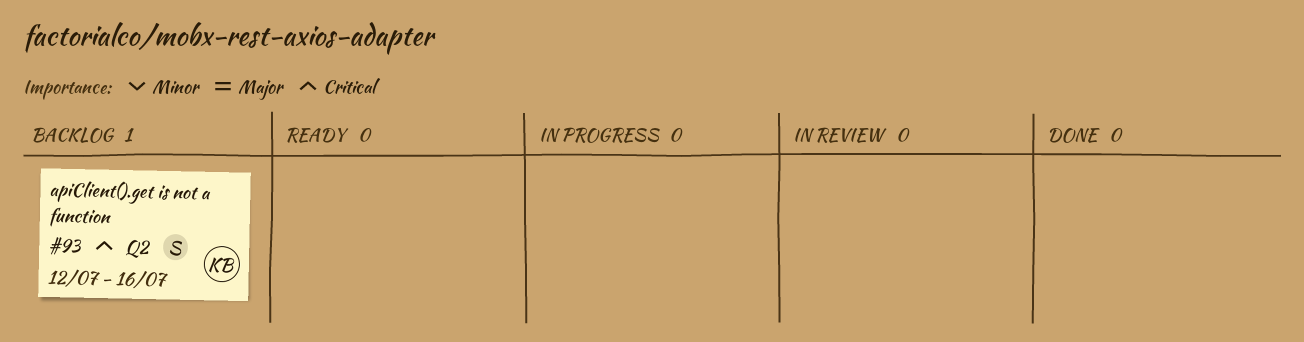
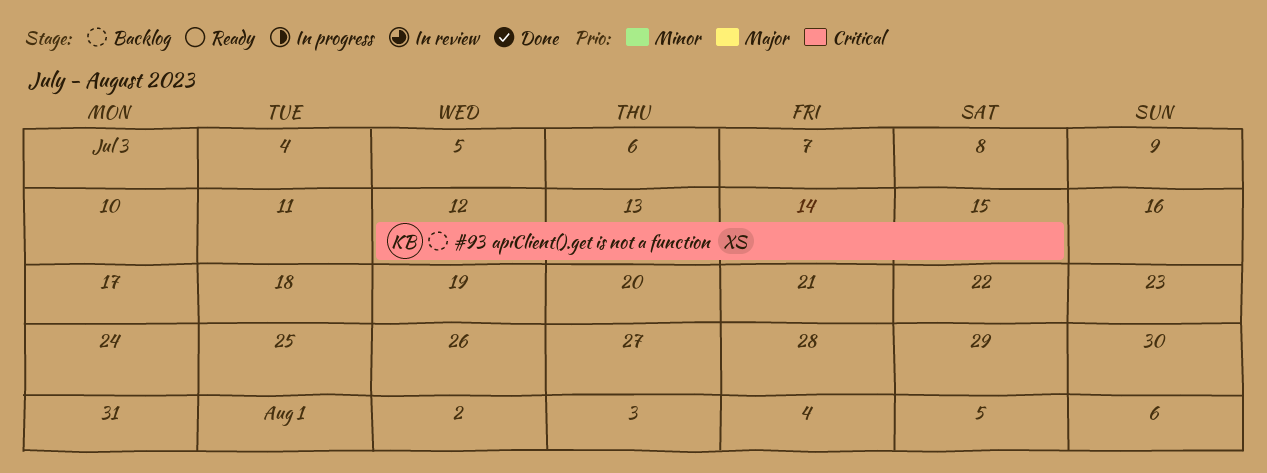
#93, estimate: S -> XS
#93, due: Jul 16 -> Jul 15

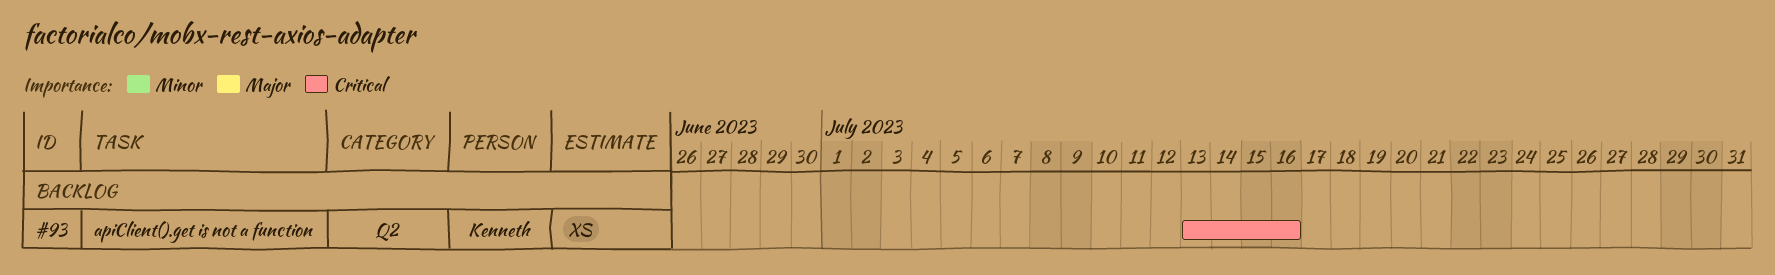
#93, start: Jul 12 -> Jul 13
#93, due: Jul 15 -> Jul 16

